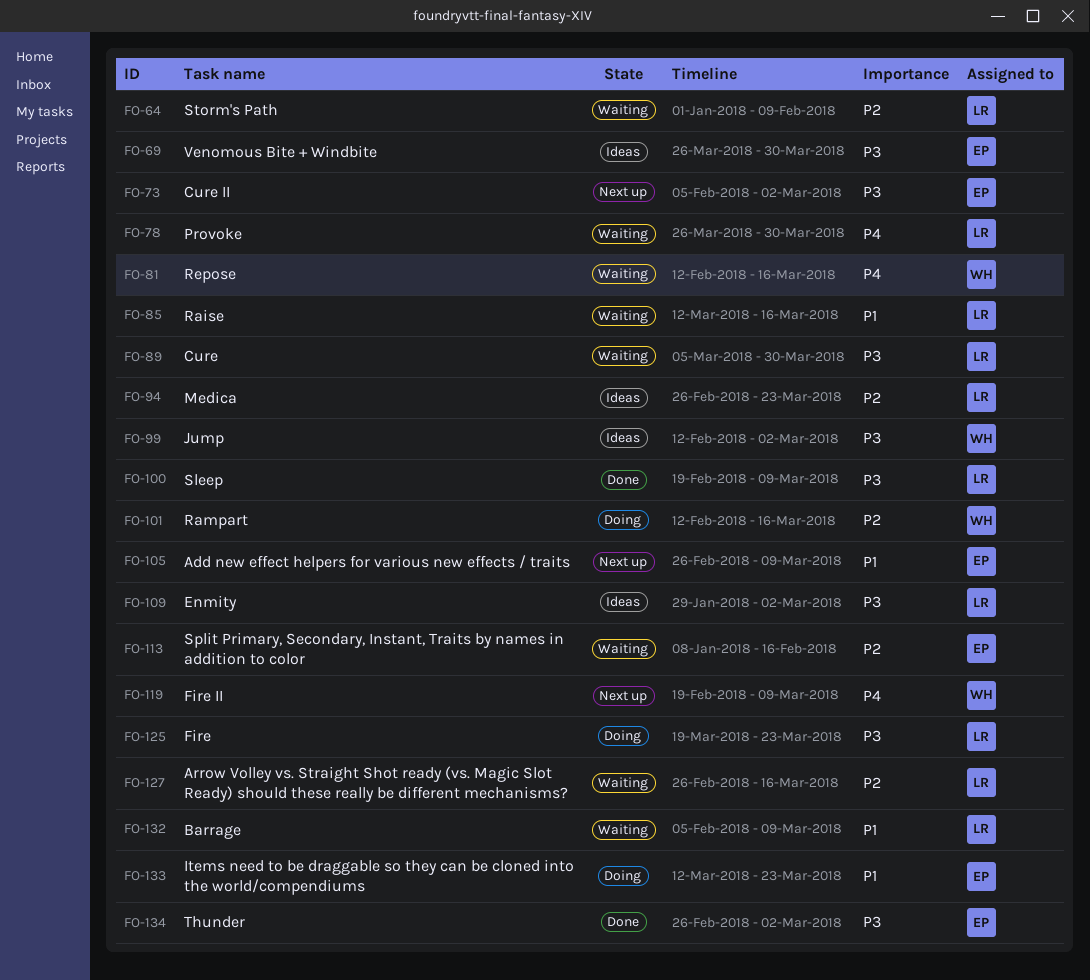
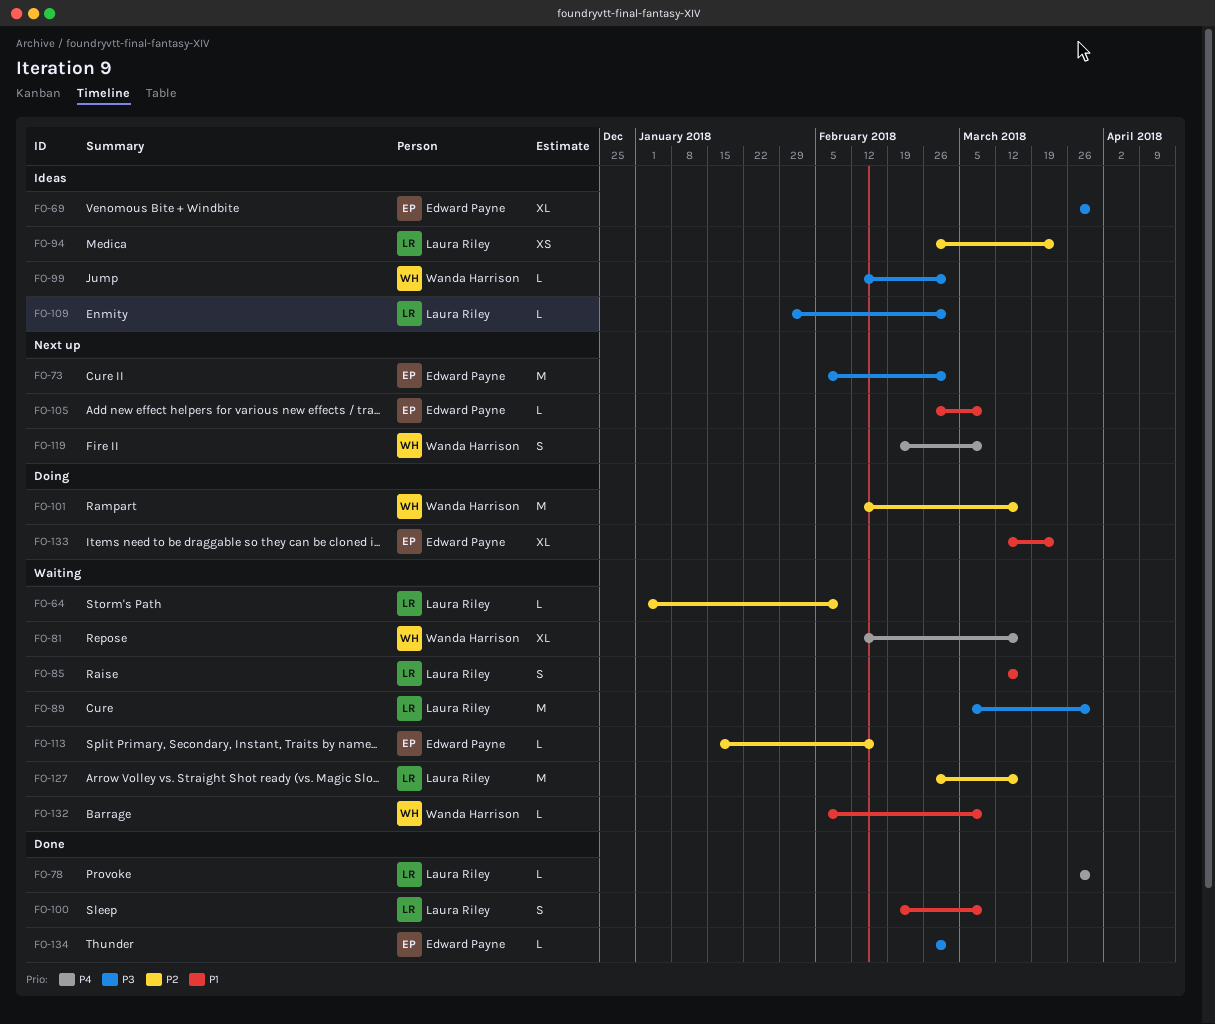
FO-78, status: Waiting -> Done
FO-100, priority: P3 -> P1
FO-113, start: Jan 8 -> Jan 15
FO-125: present -> none
FO-132, owner: Laura Riley -> Wanda Harrison

